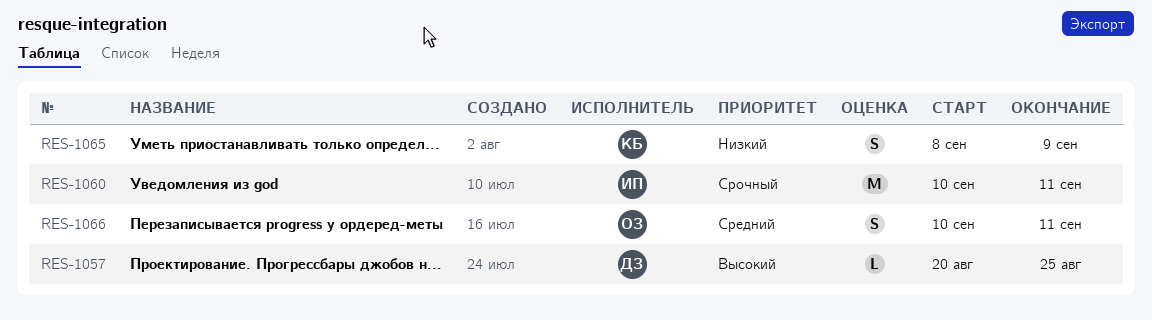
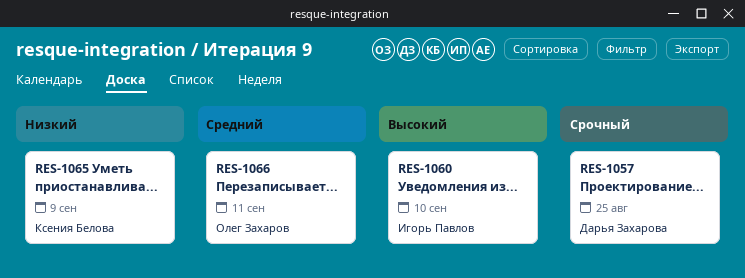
RES-1057, priority: Высокий -> Срочный
RES-1060, priority: Срочный -> Высокий
RES-1060, due: Sep 11 -> Sep 10

